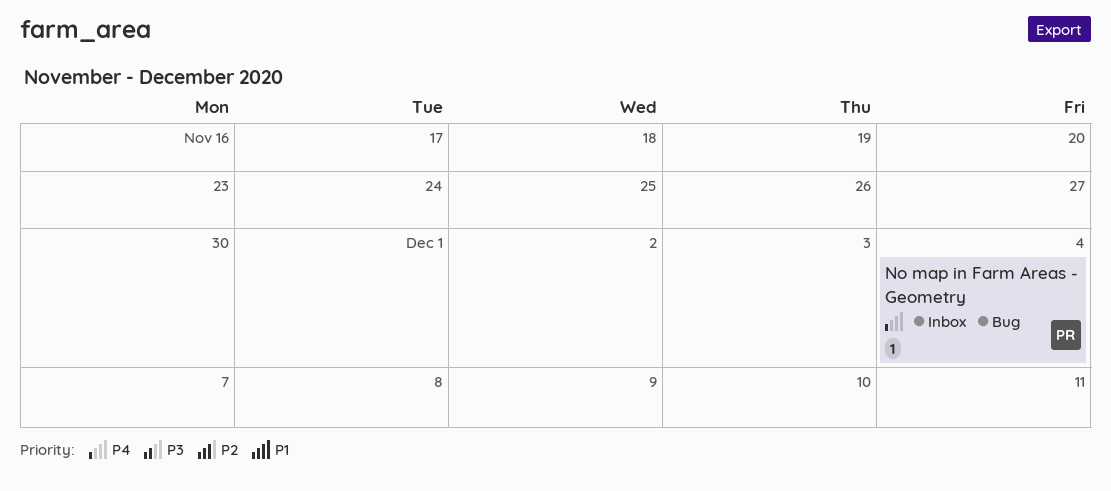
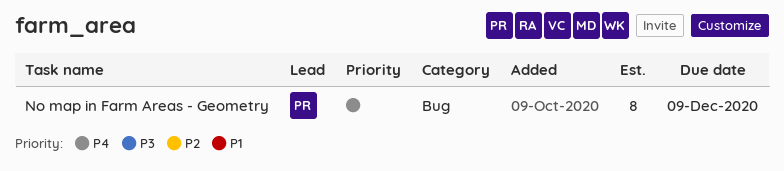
No map in Farm Areas - Geometry, estimate: 1 -> 8
No map in Farm Areas - Geometry, due: Dec 4 -> Dec 9

